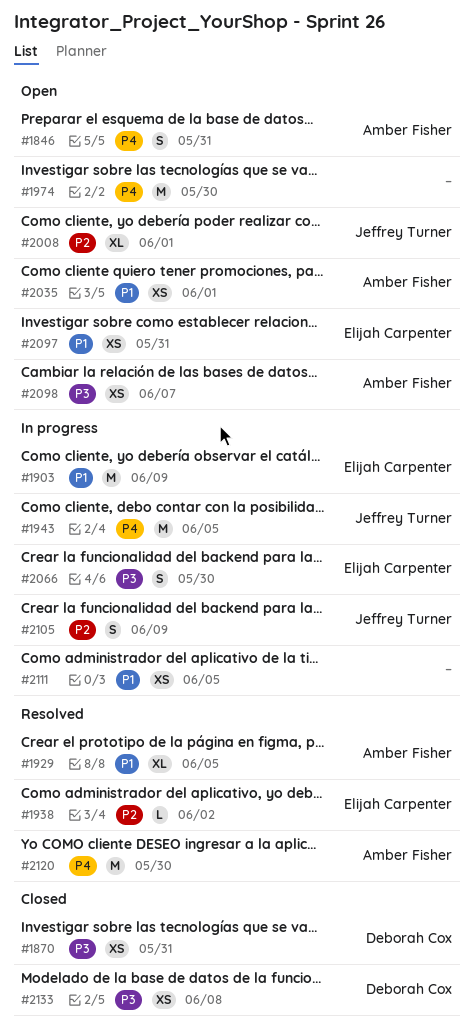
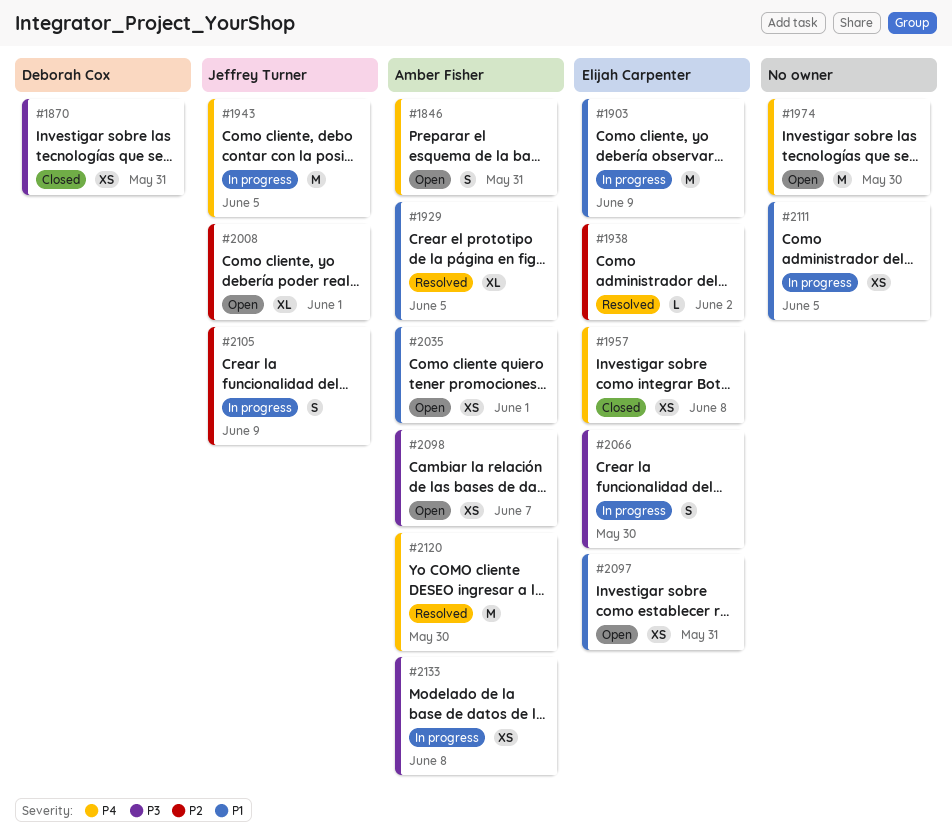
#1957: none -> present
#2133, status: Closed -> In progress
#2133, owner: Deborah Cox -> Amber Fisher

